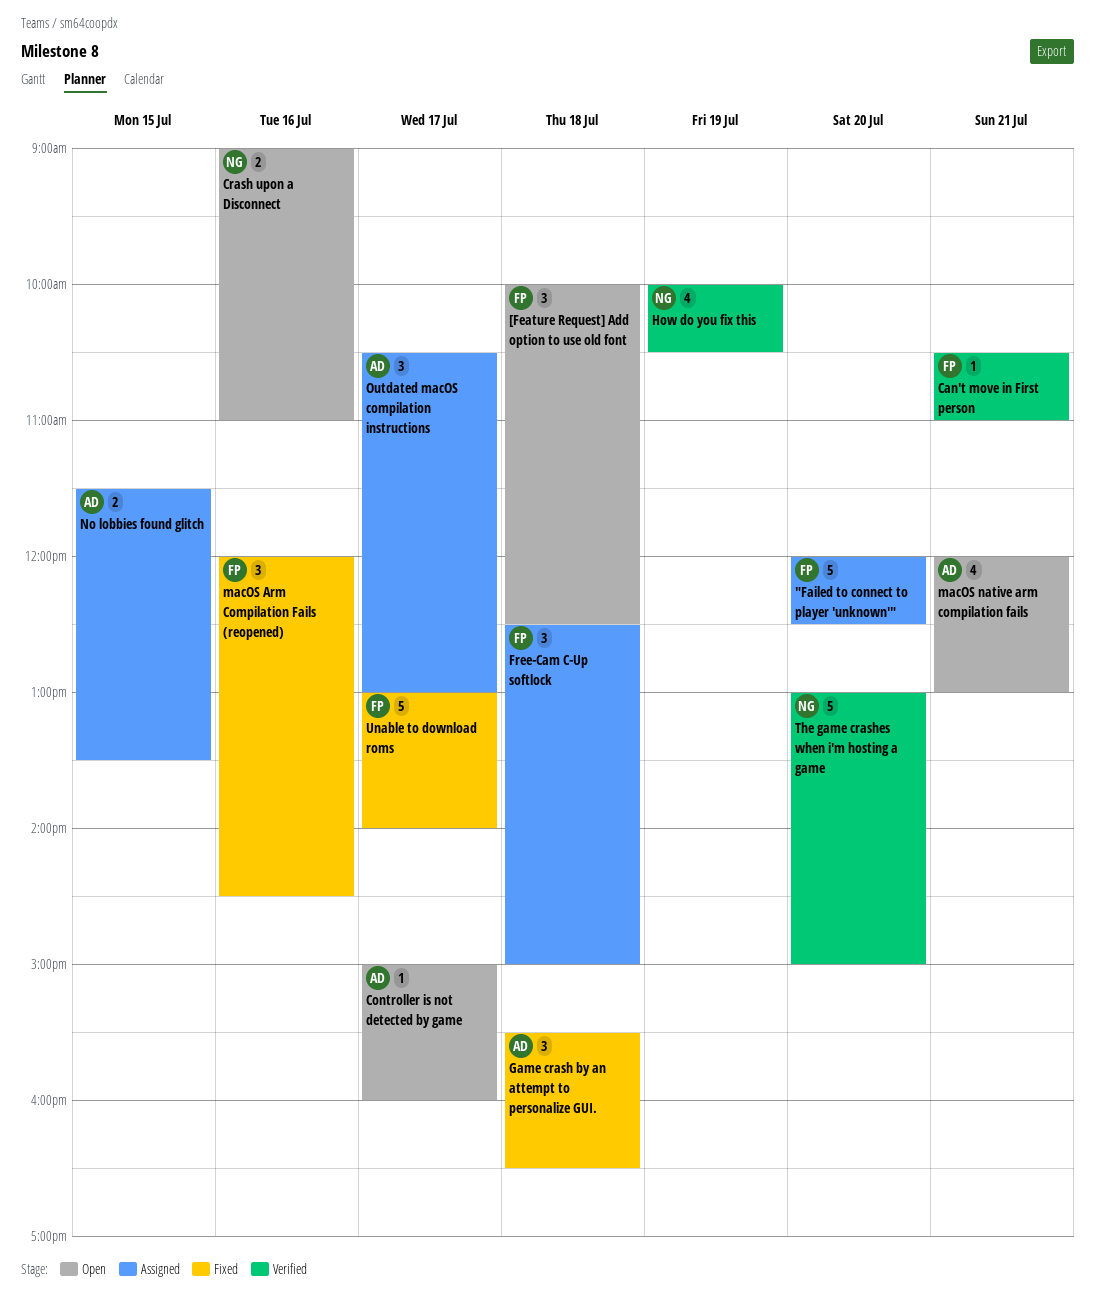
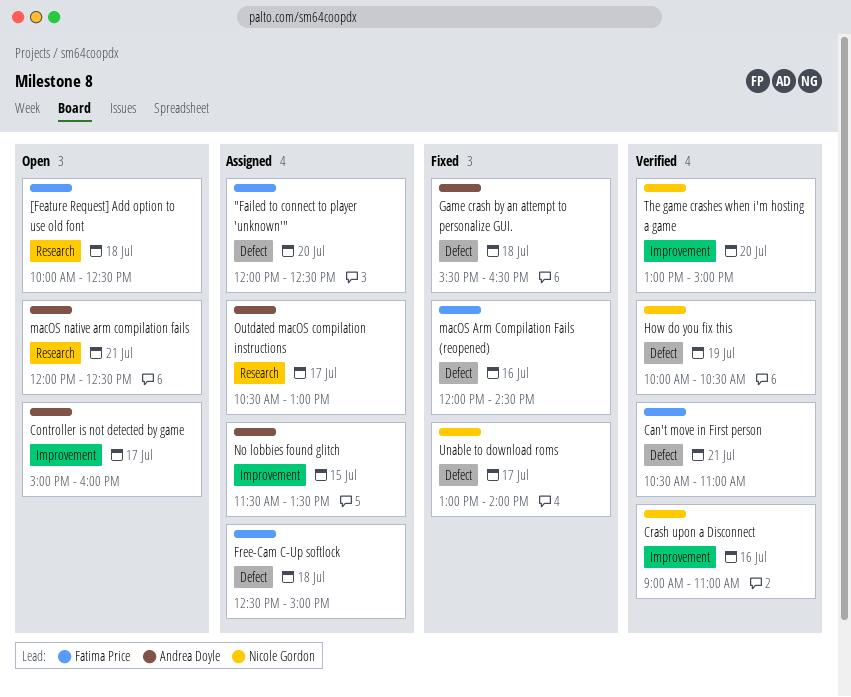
Crash upon a Disconnect, status: Open -> Verified
macOS native arm compilation fails, ends: 13:00 -> 12:30
Unable to download roms, owner: Fatima Price -> Nicole Gordon

